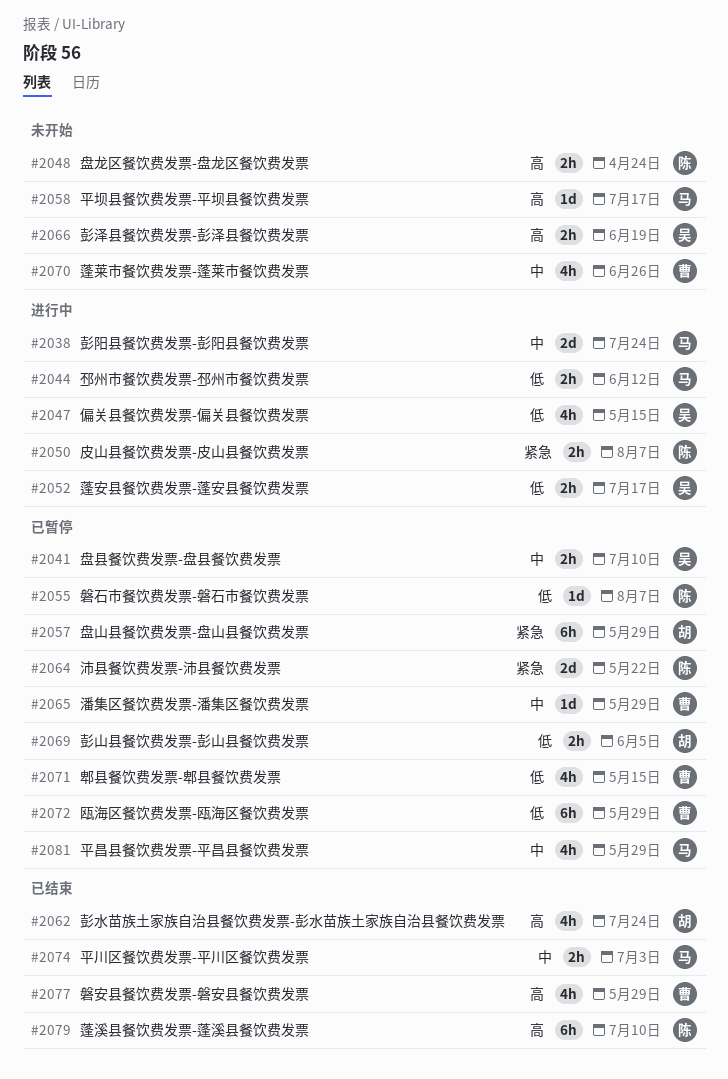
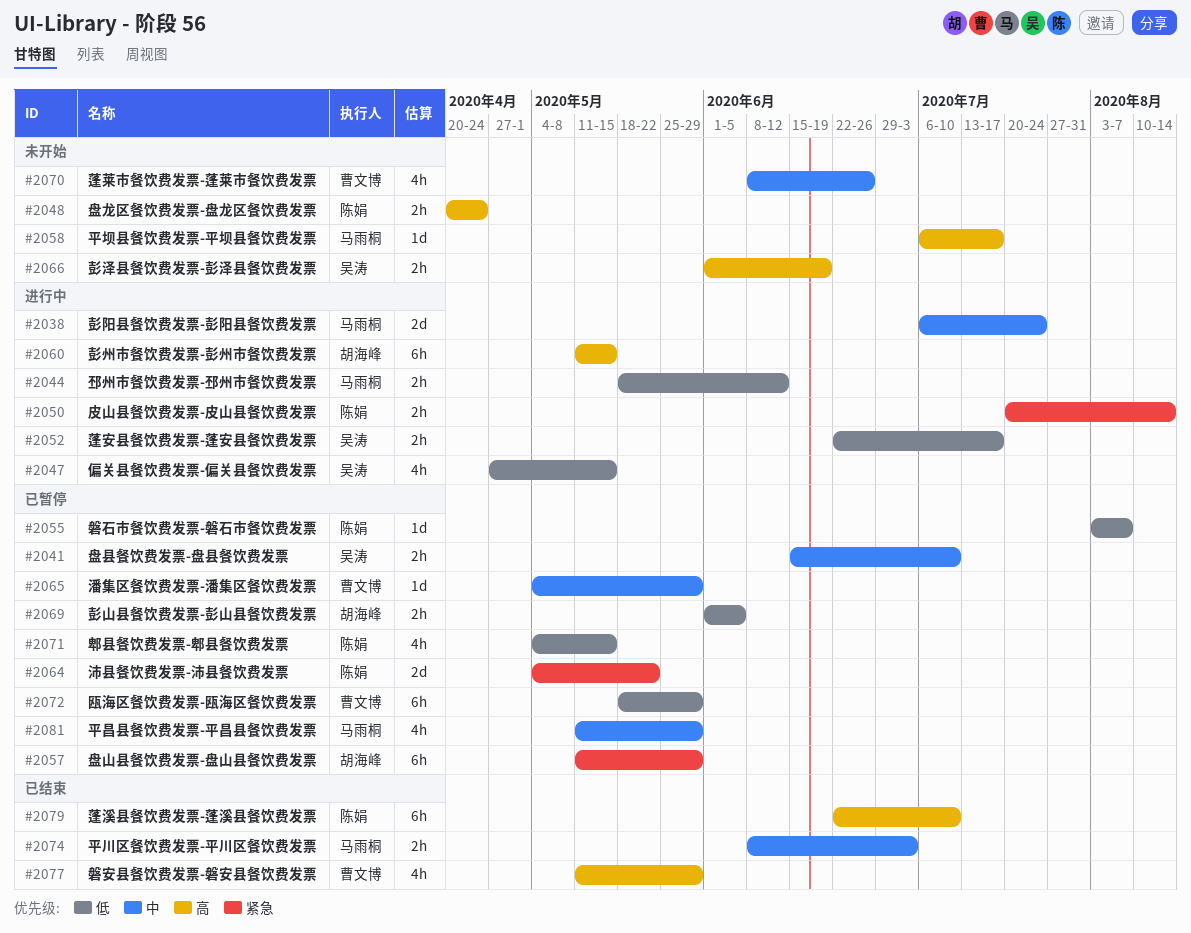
#2050, due: Aug 7 -> Aug 14
#2060: none -> present
#2062: present -> none
#2071, owner: 曹文博 -> 陈娟

